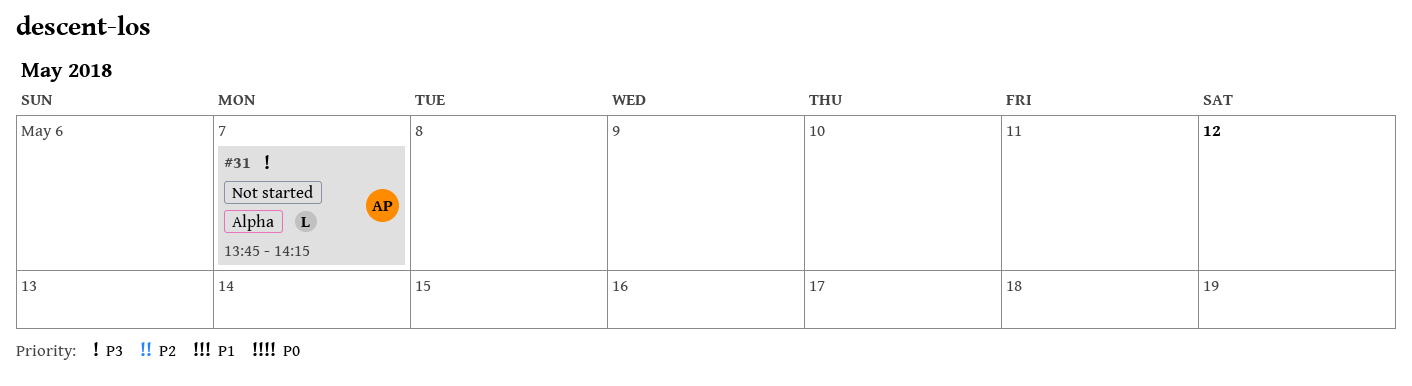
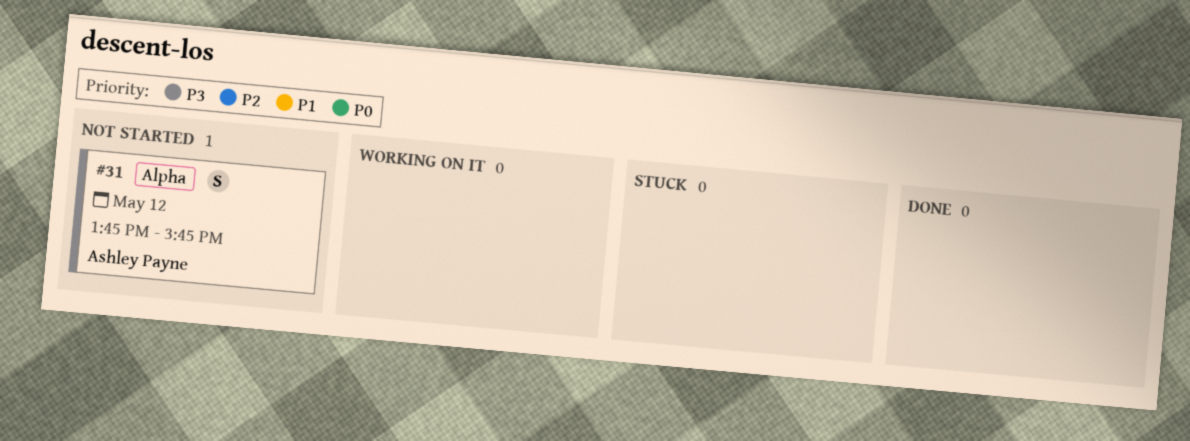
#31, estimate: L -> S
#31, day: May 7 -> May 12
#31, ends: 14:15 -> 15:45

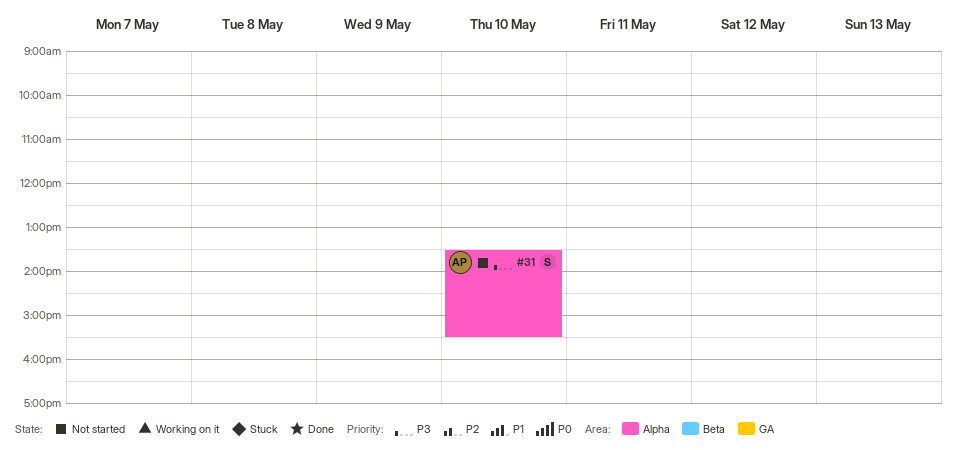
#31, day: May 12 -> May 10
#31, begins: 13:45 -> 13:30
#31, ends: 15:45 -> 15:30

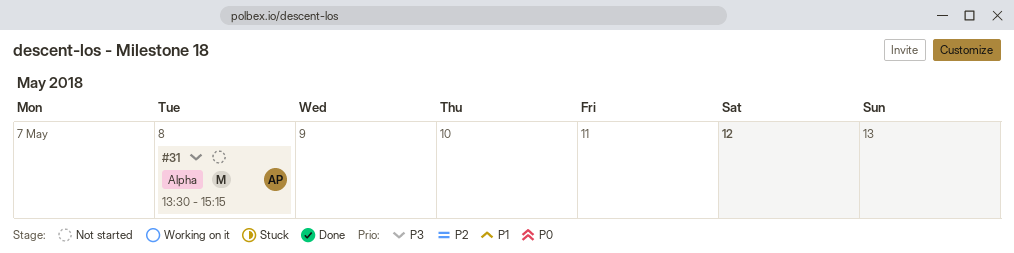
#31, estimate: S -> M
#31, day: May 10 -> May 8
#31, ends: 15:30 -> 15:15

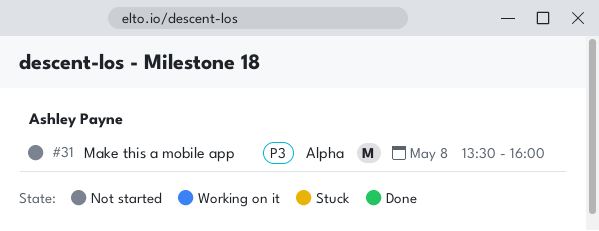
#31, ends: 15:15 -> 16:00

